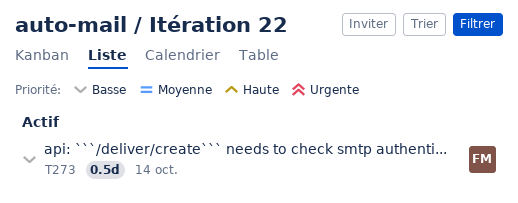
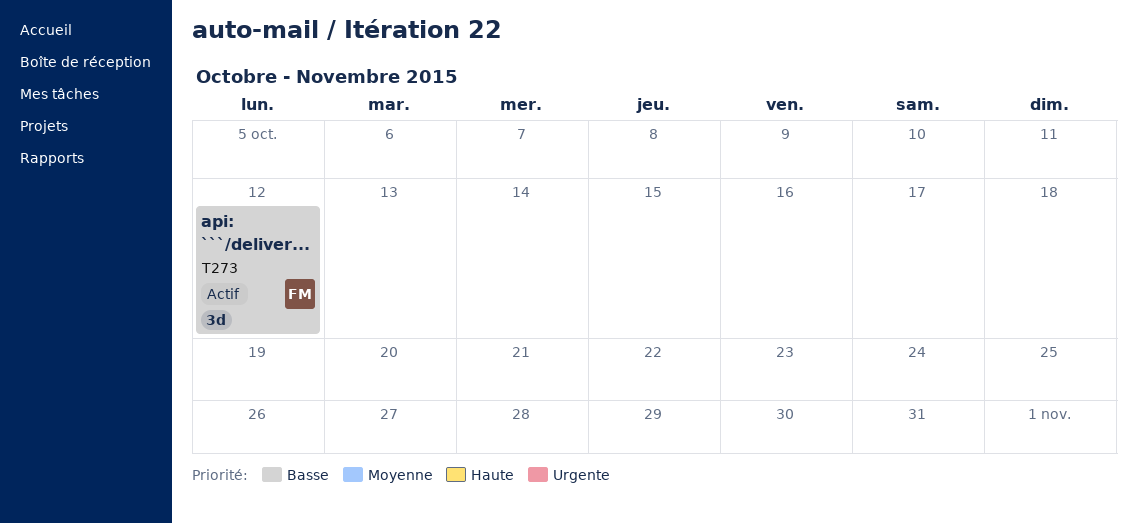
T273, estimate: 0.5d -> 3d
T273, due: Oct 14 -> Oct 12

